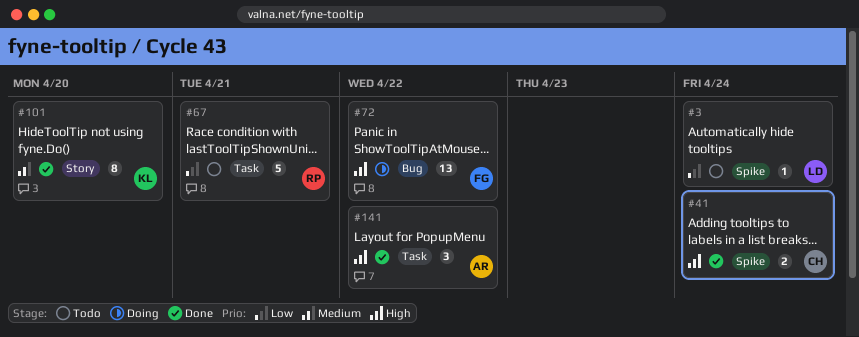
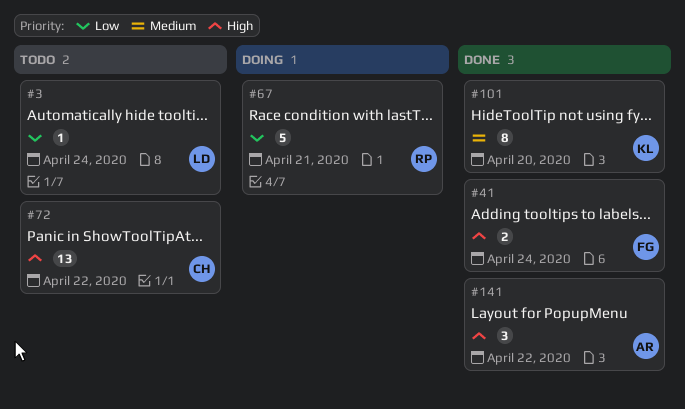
#41, owner: CH -> FG
#67, status: Todo -> Doing
#72, status: Doing -> Todo
#72, owner: FG -> CH

